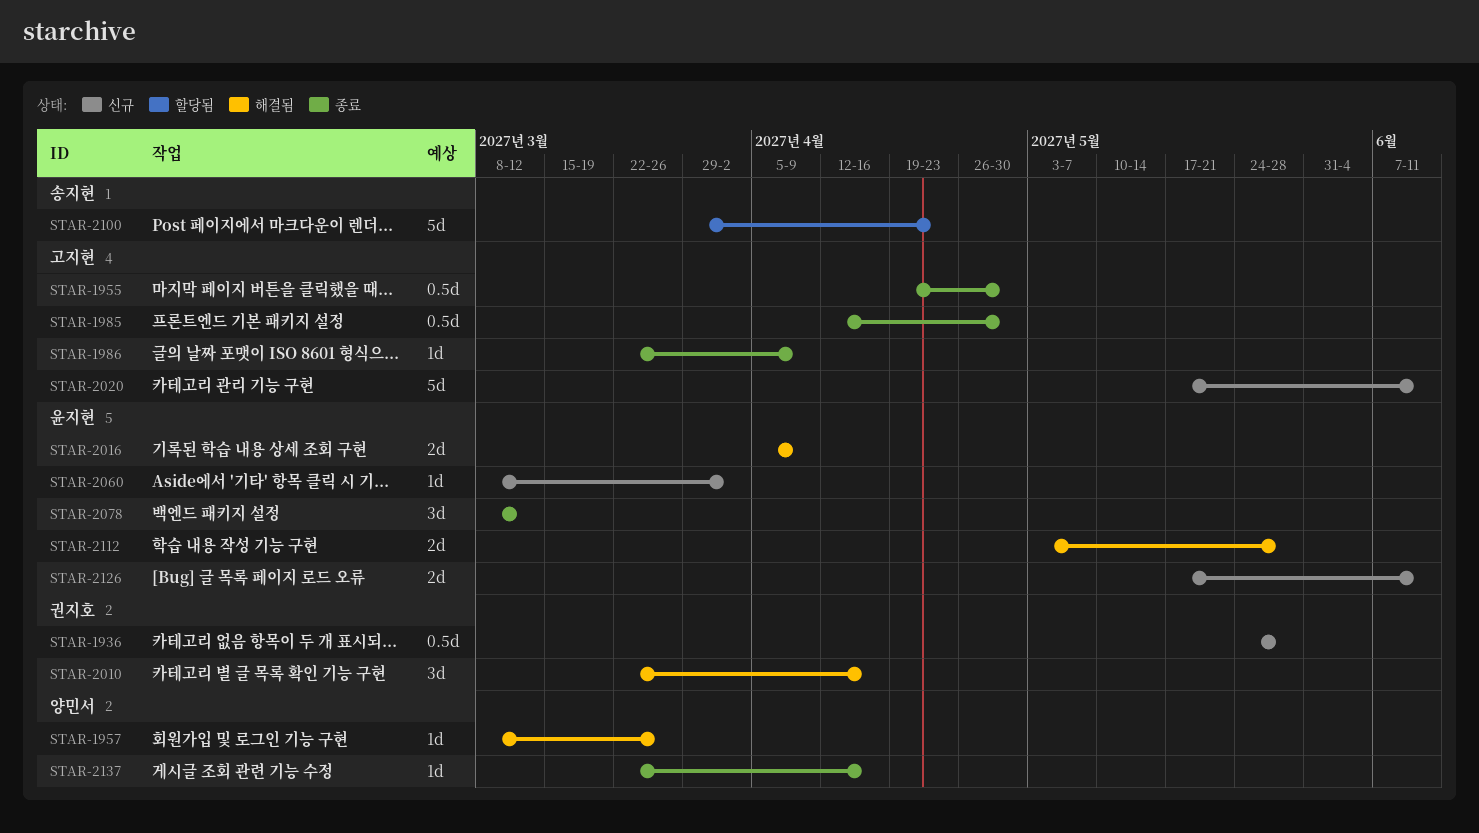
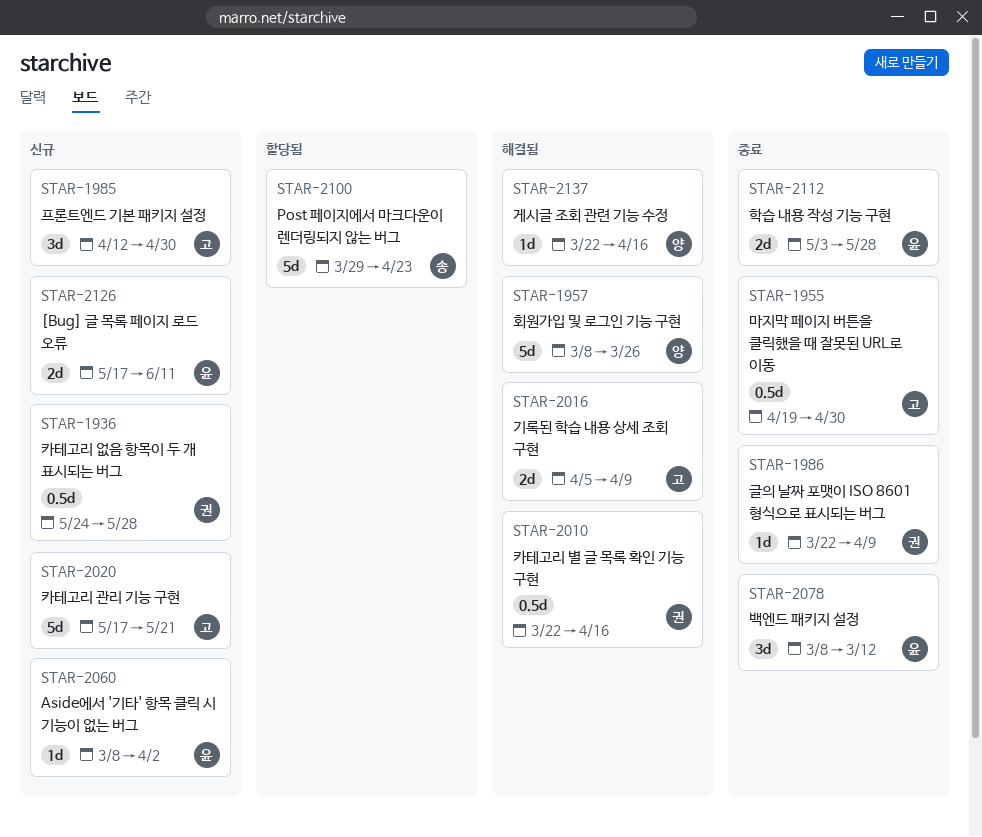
STAR-1957, estimate: 1d -> 5d
STAR-1985, status: 종료 -> 신규
STAR-1985, estimate: 0.5d -> 3d
STAR-1986, owner: 고지현 -> 권지호
STAR-2010, estimate: 3d -> 0.5d
STAR-2016, owner: 윤지현 -> 고지현
STAR-2020, due: Jun 11 -> May 21
STAR-2112, status: 해결됨 -> 종료
STAR-2137, status: 종료 -> 해결됨

